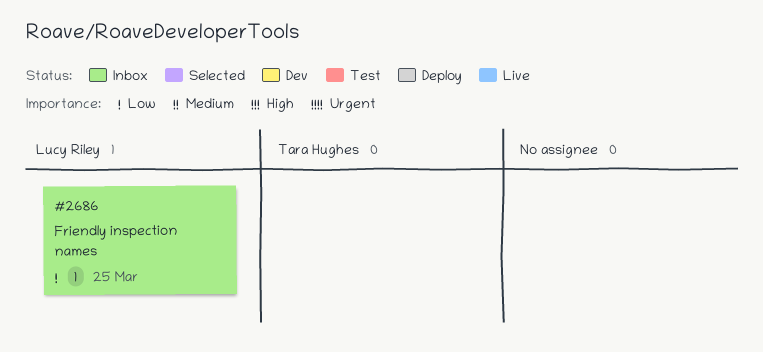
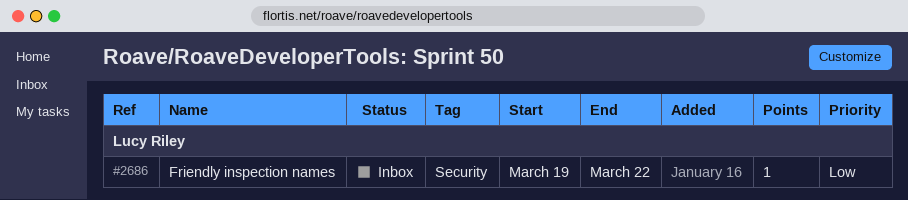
#2686, due: Mar 25 -> Mar 22

